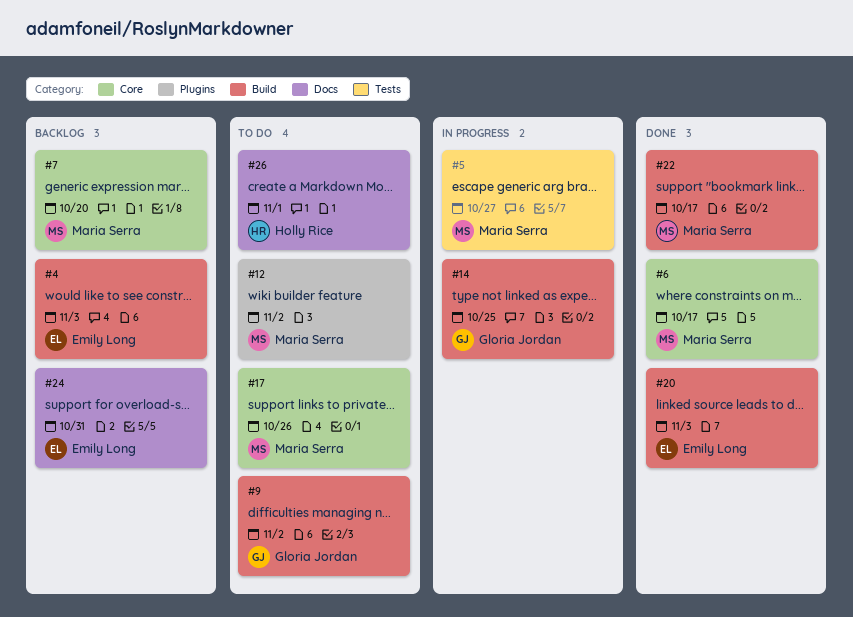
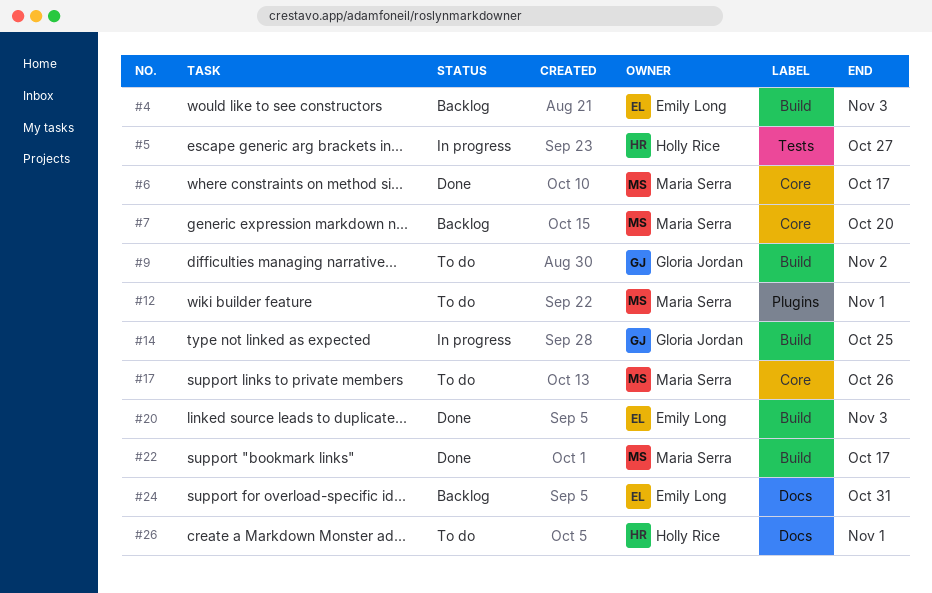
#5, owner: Maria Serra -> Holly Rice
#12, due: Nov 2 -> Nov 1

